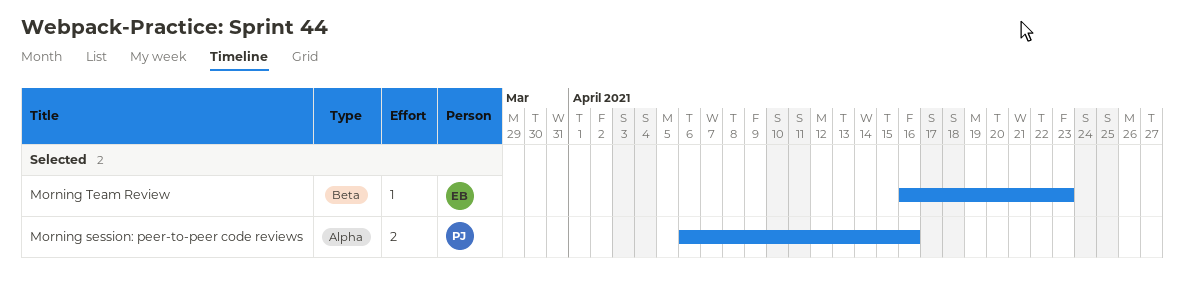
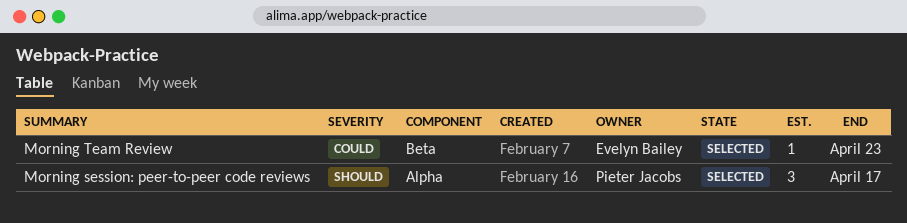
Morning session: peer-to-peer code reviews, estimate: 2 -> 3
Morning session: peer-to-peer code reviews, due: Apr 16 -> Apr 17

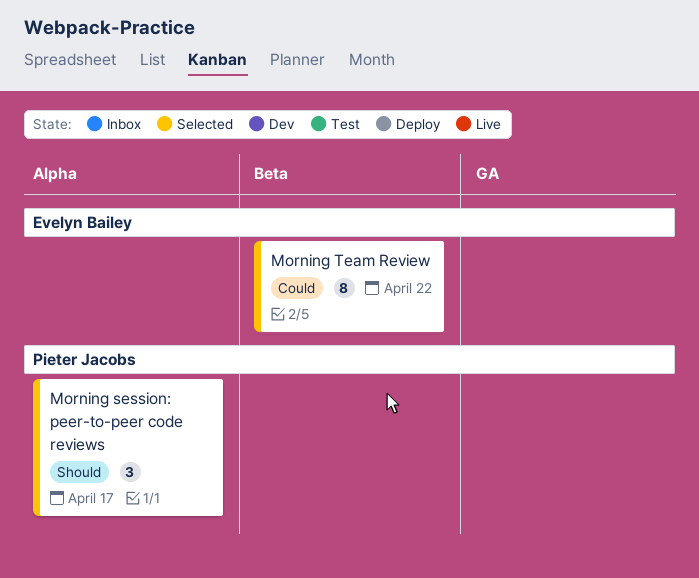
Morning Team Review, estimate: 1 -> 8
Morning Team Review, due: Apr 23 -> Apr 22

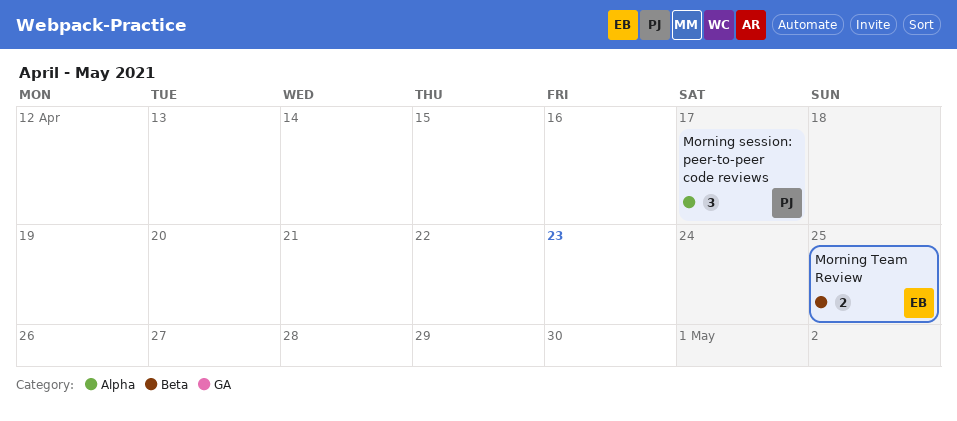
Morning Team Review, estimate: 8 -> 2
Morning Team Review, due: Apr 22 -> Apr 25

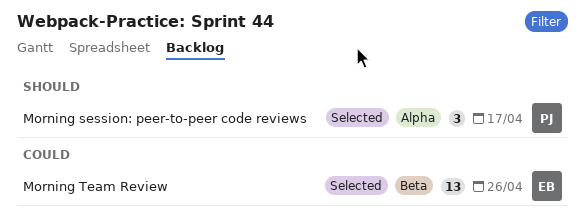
Morning Team Review, estimate: 2 -> 13
Morning Team Review, due: Apr 25 -> Apr 26

